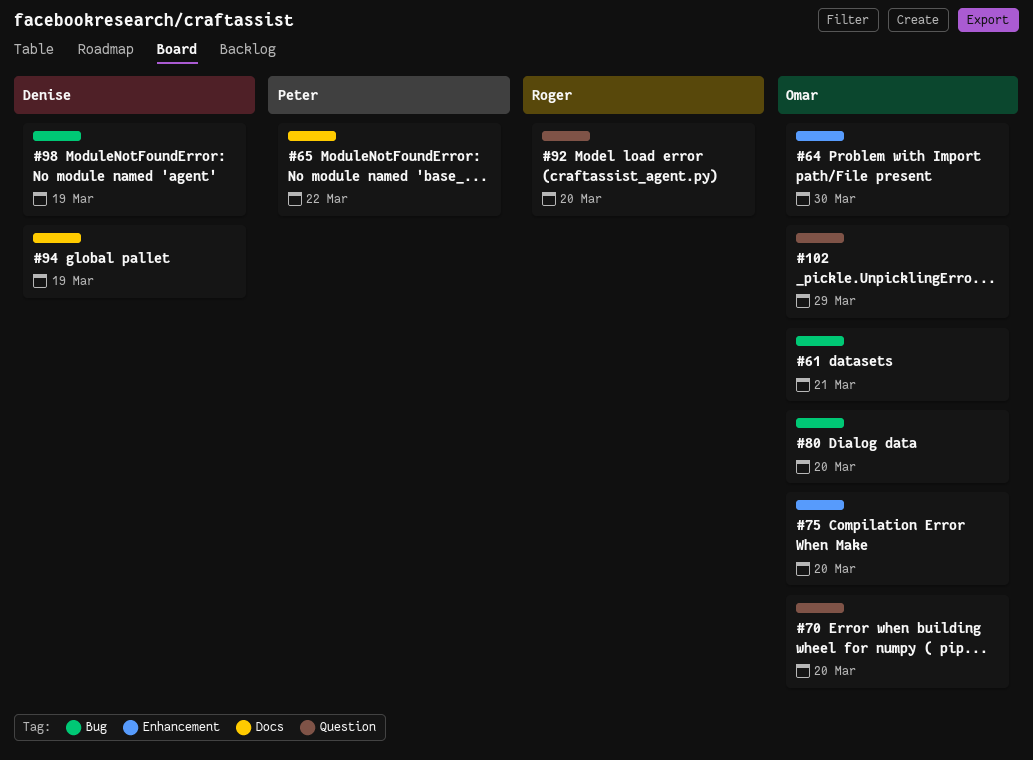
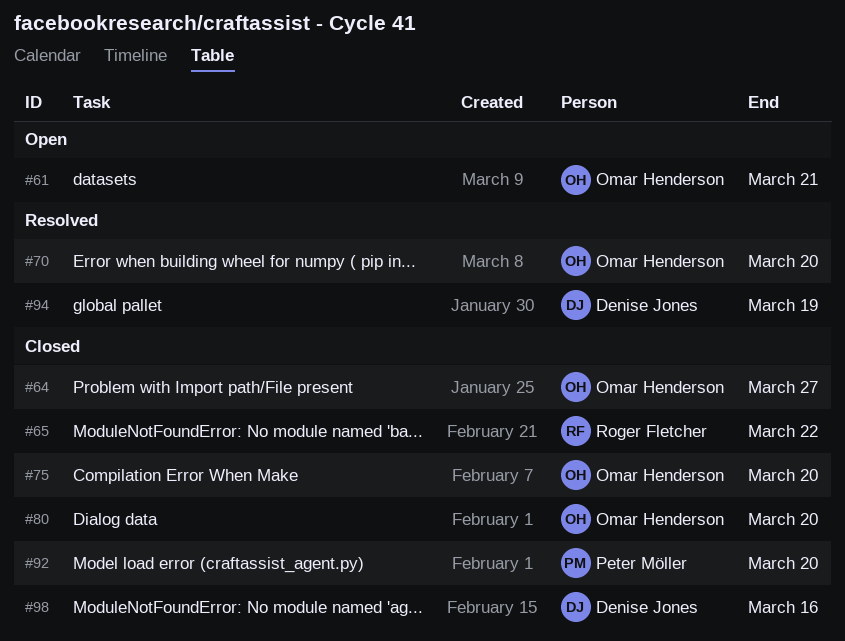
#64, due: Mar 30 -> Mar 27
#65, owner: Peter Möller -> Roger Fletcher
#92, owner: Roger Fletcher -> Peter Möller
#98, due: Mar 19 -> Mar 16
#102: present -> none

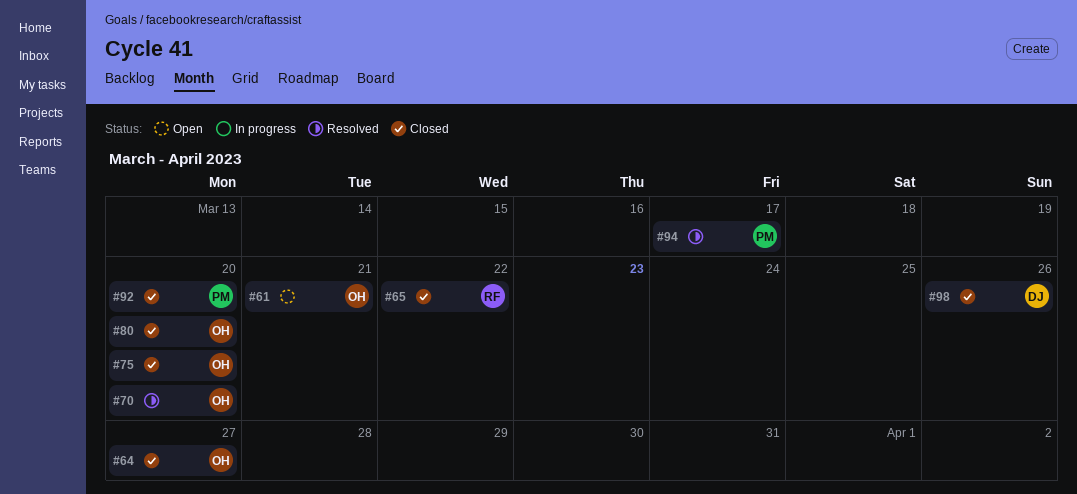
#94, owner: Denise Jones -> Peter Möller
#94, due: Mar 19 -> Mar 17
#98, due: Mar 16 -> Mar 26

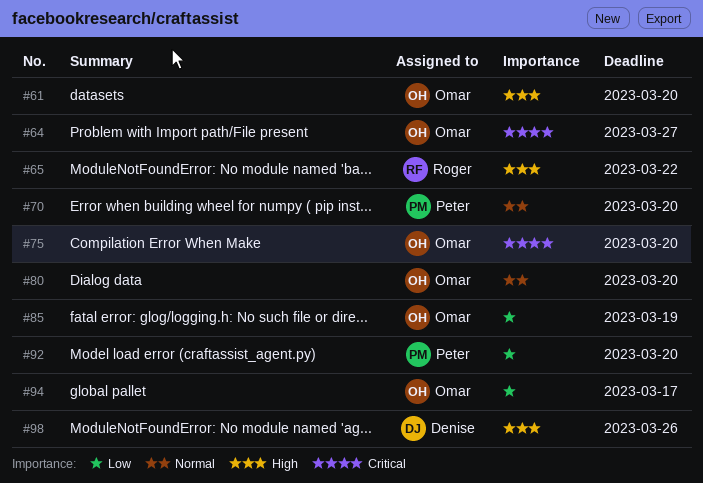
#61, due: Mar 21 -> Mar 20
#70, owner: Omar -> Peter
#85: none -> present
#94, owner: Peter -> Omar

